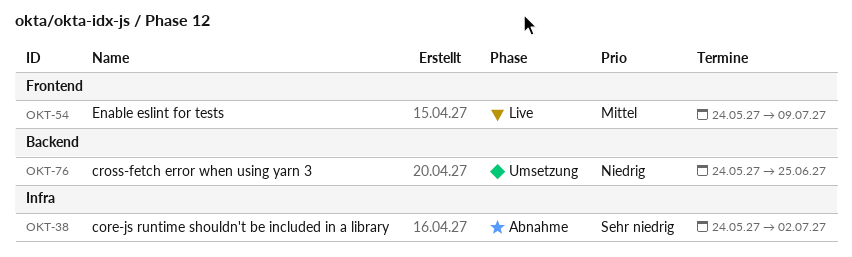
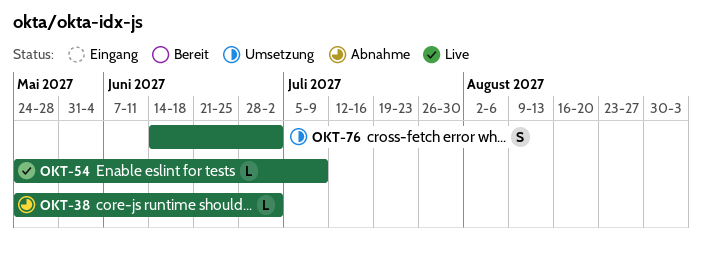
OKT-76, start: May 24 -> Jun 14
OKT-76, due: Jun 25 -> Jul 2

